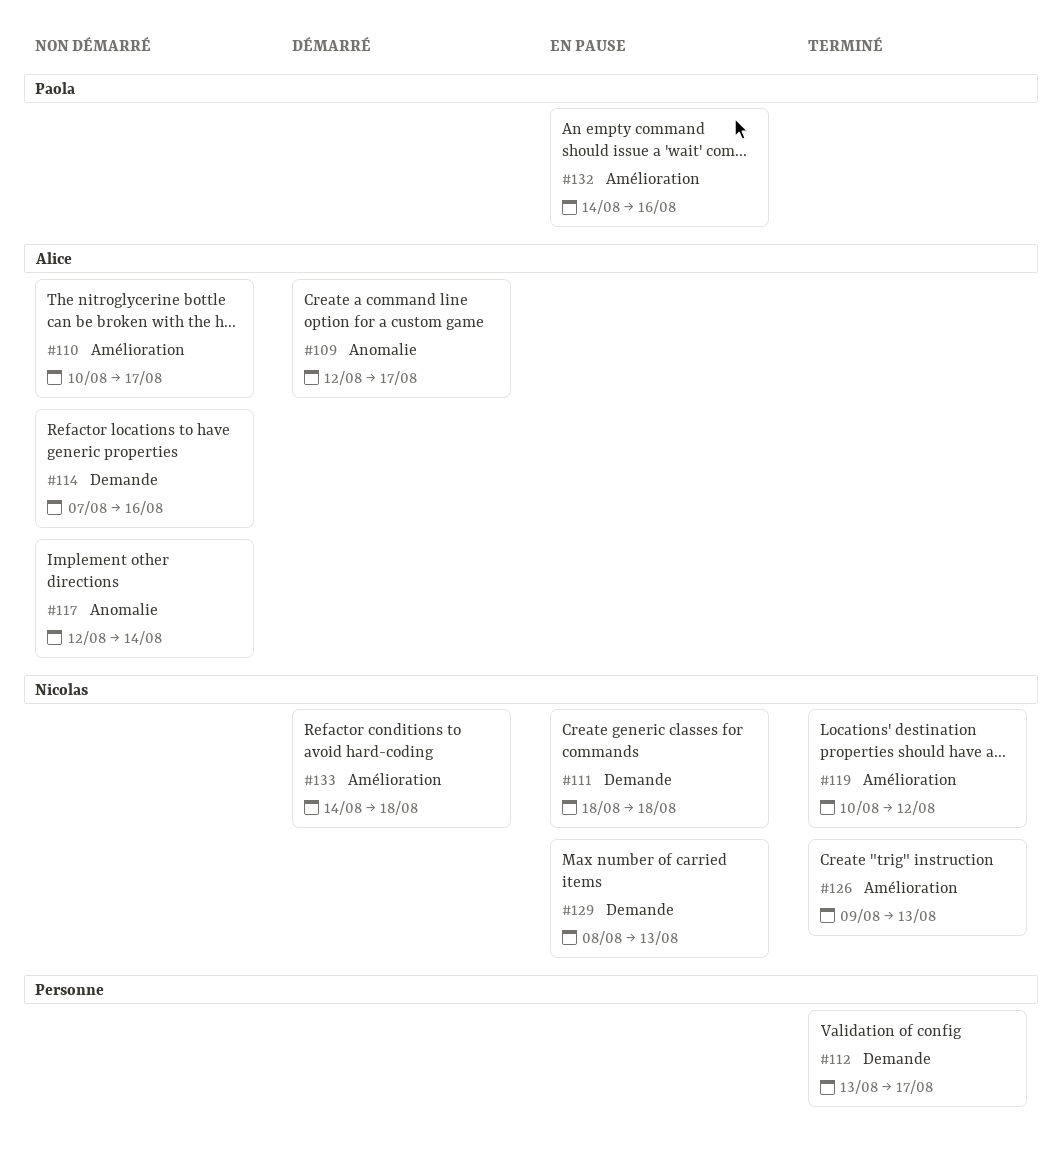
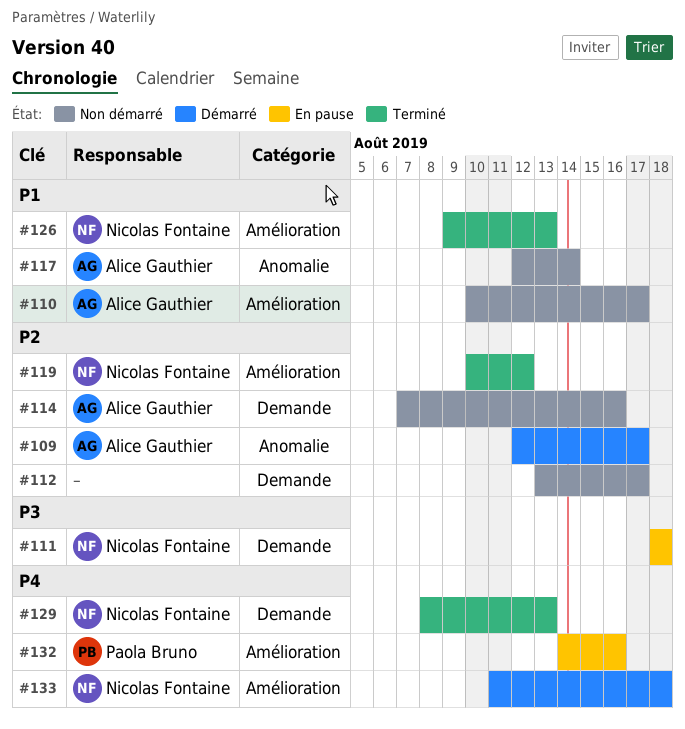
#112, status: Terminé -> Non démarré
#129, status: En pause -> Terminé
#133, start: Aug 14 -> Aug 11

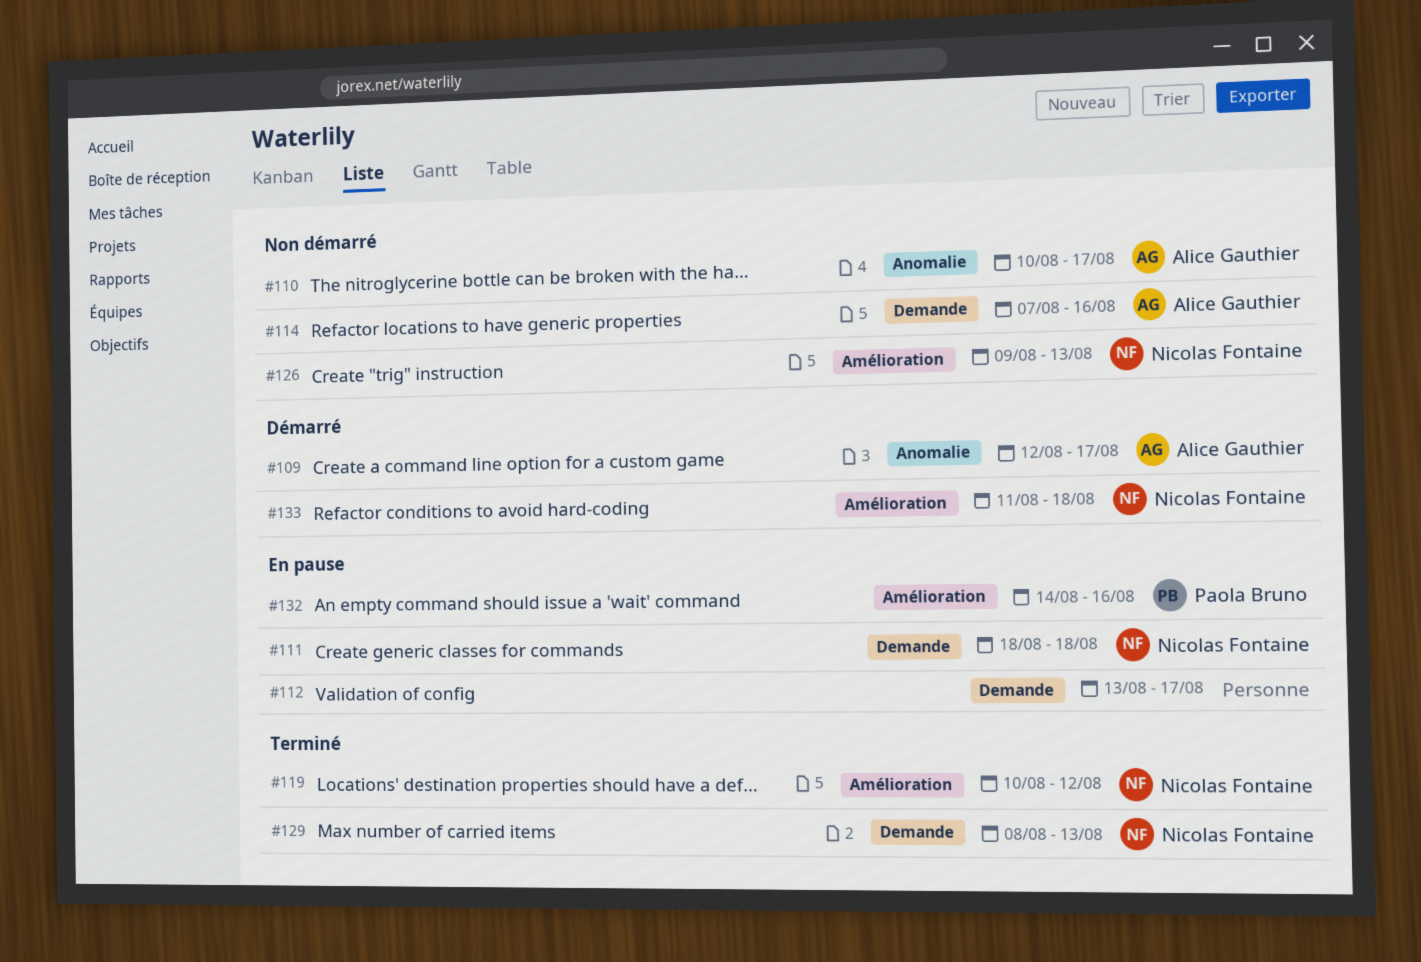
#110, label: Amélioration -> Anomalie
#112, status: Non démarré -> En pause
#117: present -> none
#126, status: Terminé -> Non démarré

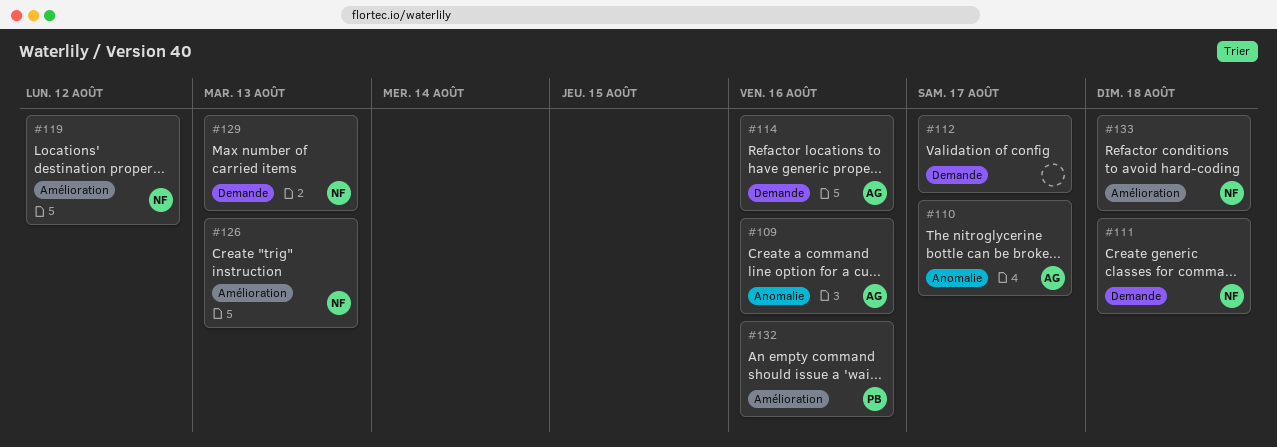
#109, due: Aug 17 -> Aug 16

